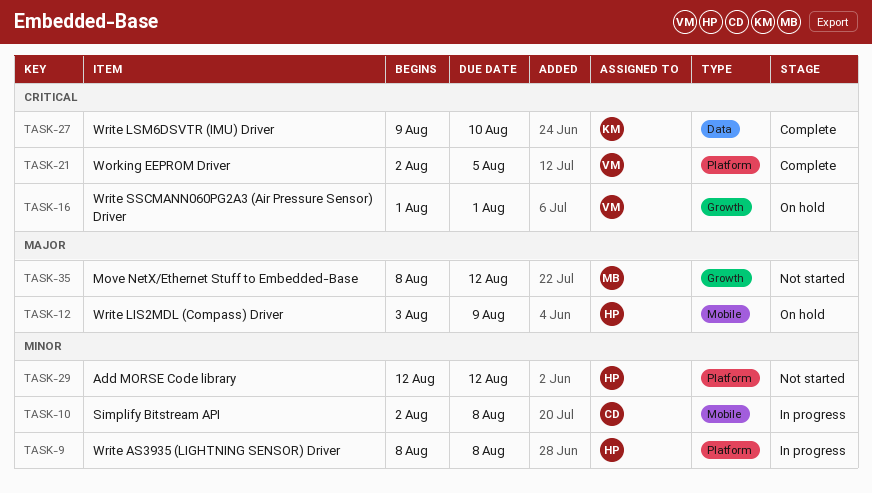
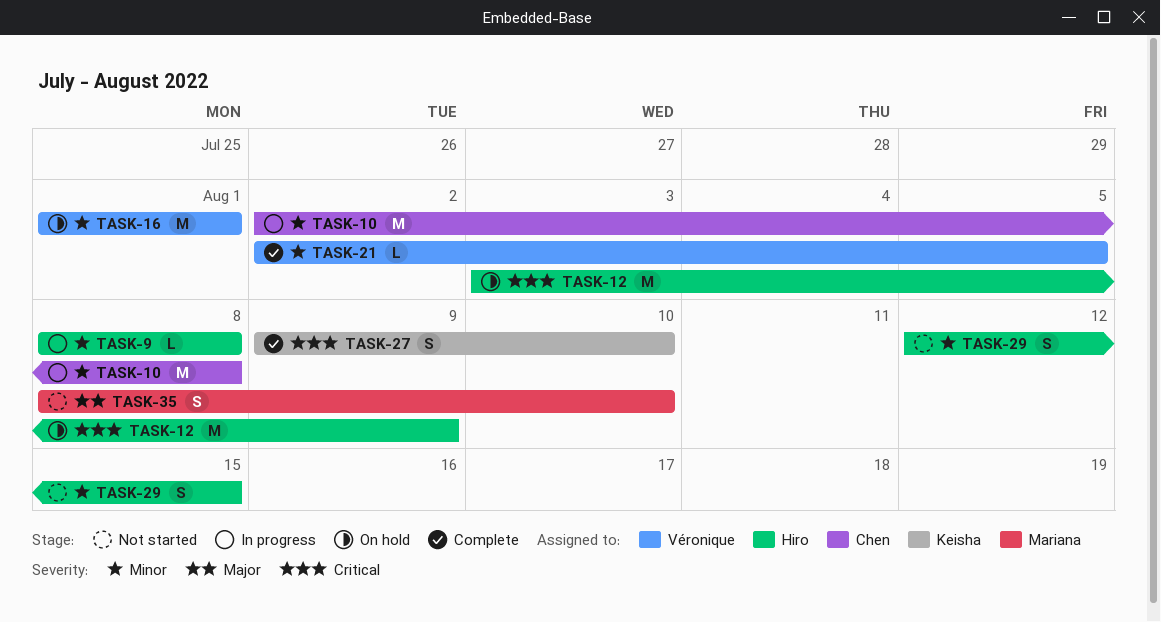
TASK-12, priority: Major -> Critical
TASK-16, priority: Critical -> Minor
TASK-21, priority: Critical -> Minor
TASK-29, due: Aug 12 -> Aug 15
TASK-35, due: Aug 12 -> Aug 10

